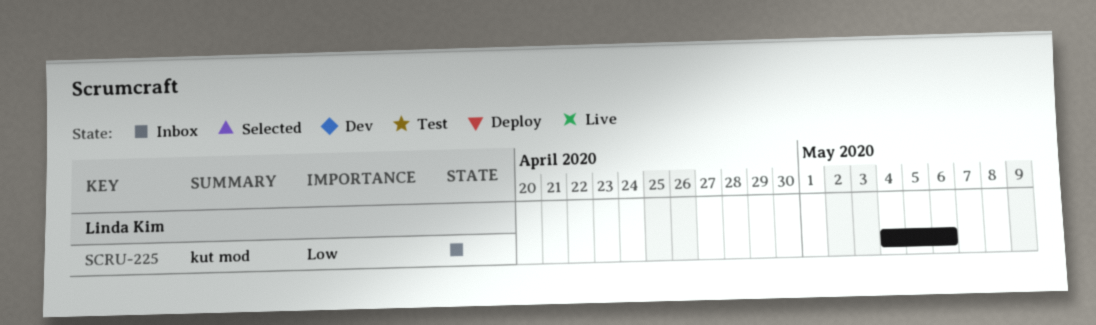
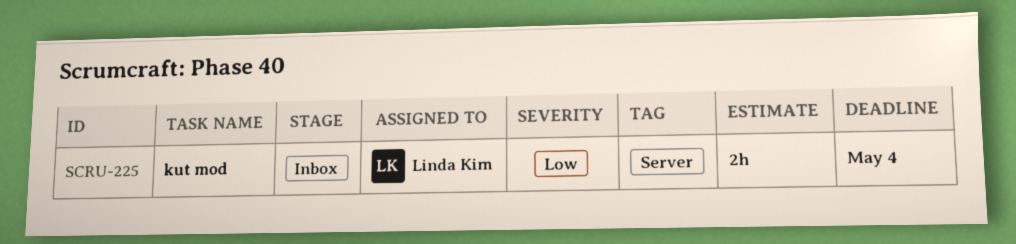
SCRU-225, due: May 6 -> May 4

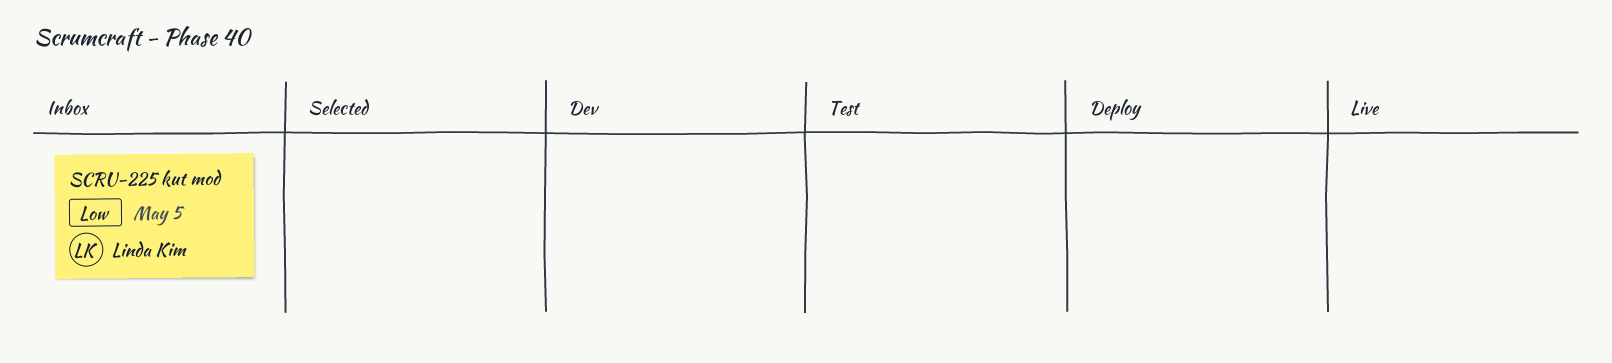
SCRU-225, due: May 4 -> May 5

